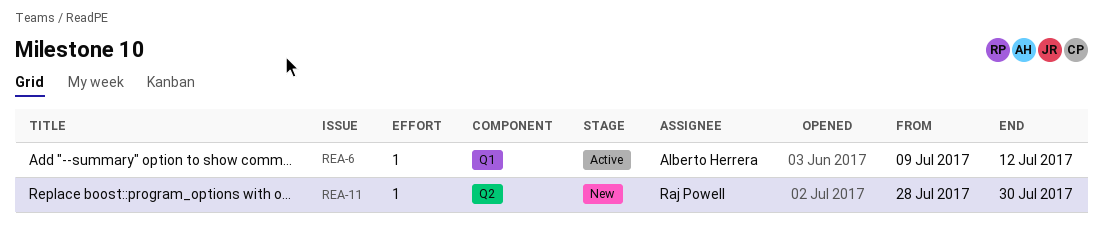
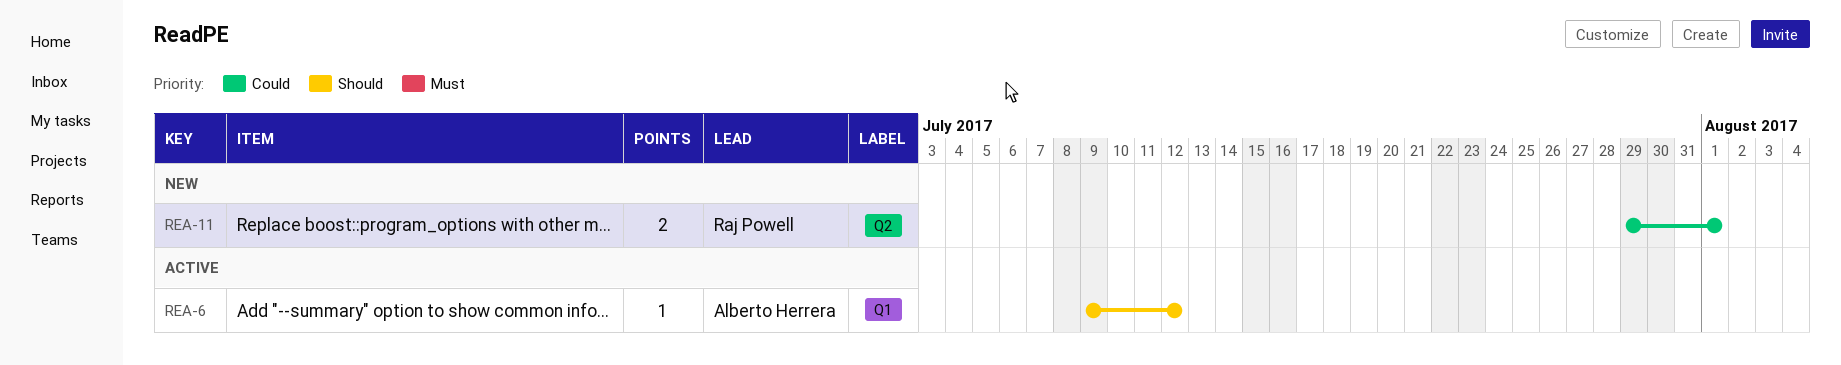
REA-11, estimate: 1 -> 2
REA-11, start: Jul 28 -> Jul 29
REA-11, due: Jul 30 -> Aug 1

